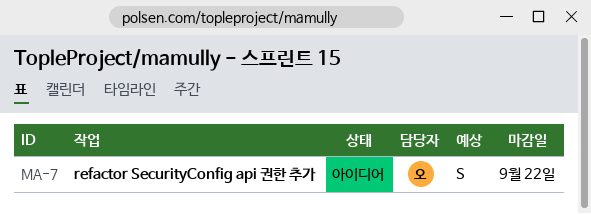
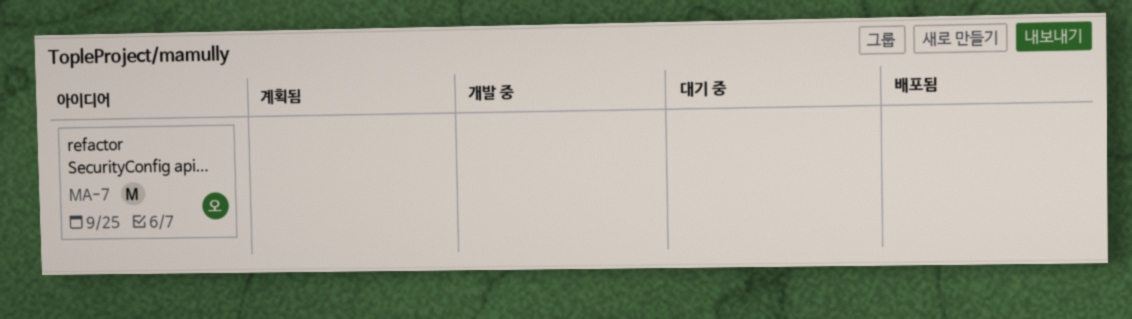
MA-7, estimate: S -> M
MA-7, due: Sep 22 -> Sep 25

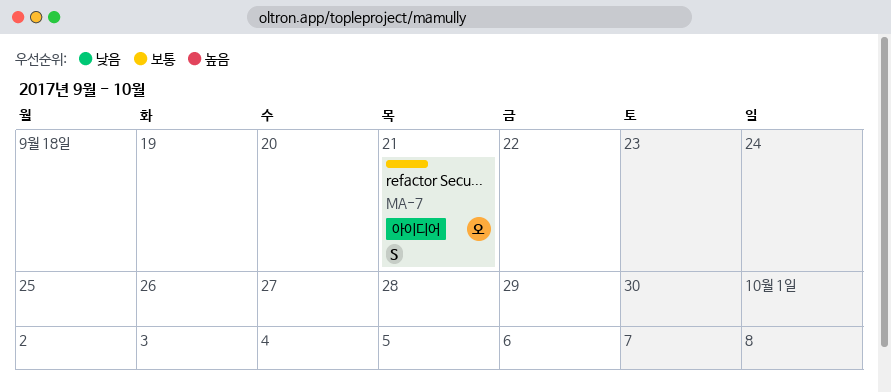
MA-7, estimate: M -> S
MA-7, due: Sep 25 -> Sep 21

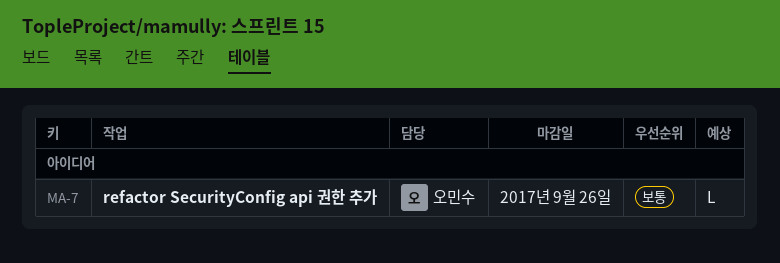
MA-7, estimate: S -> L
MA-7, due: Sep 21 -> Sep 26

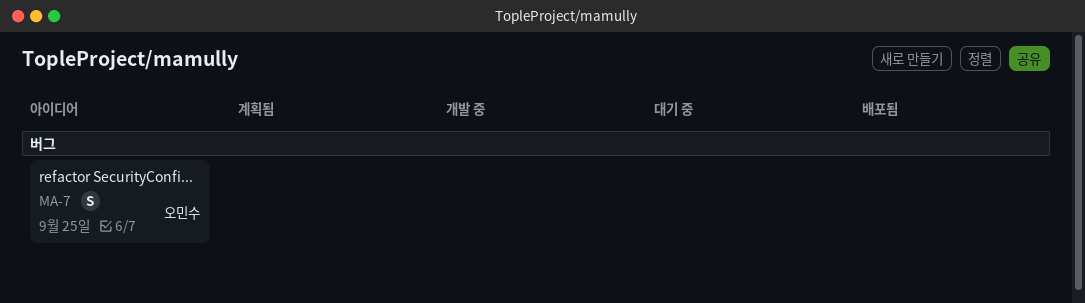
MA-7, estimate: L -> S
MA-7, due: Sep 26 -> Sep 25

